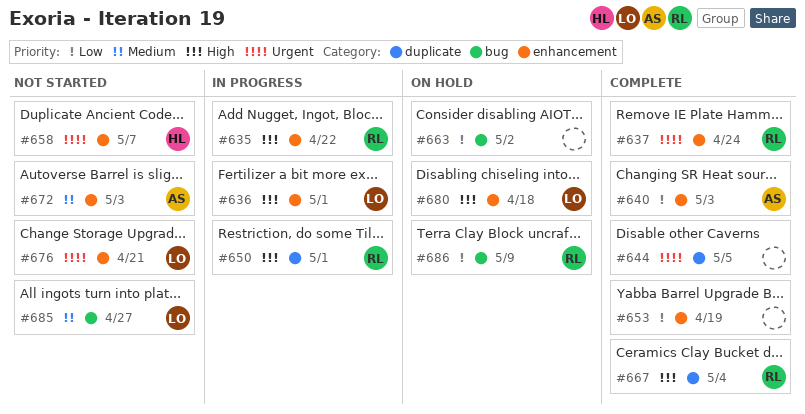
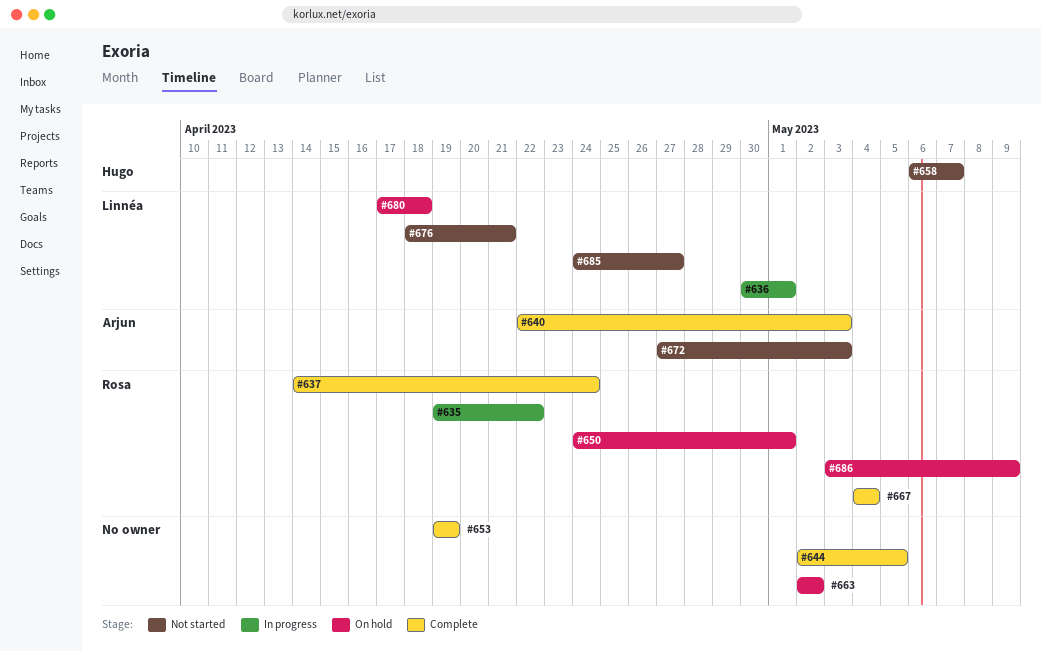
#650, status: In progress -> On hold

